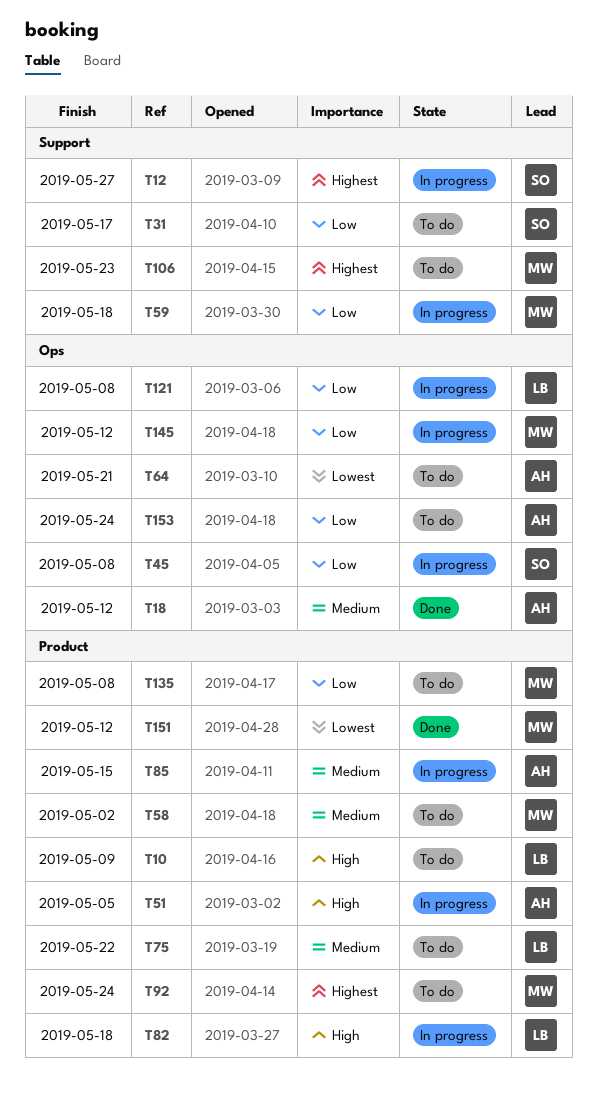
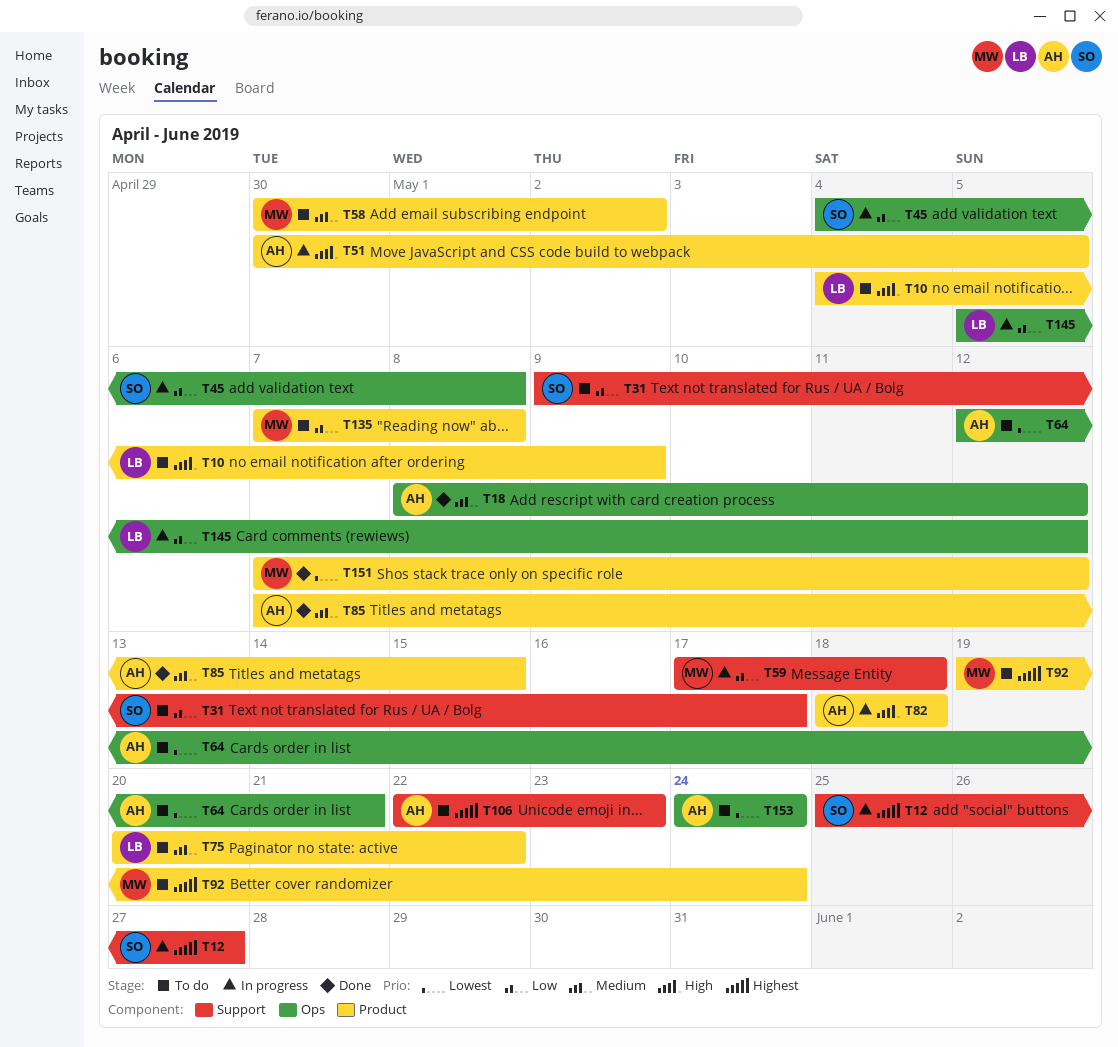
T82, owner: LB -> AH
T85, status: In progress -> Done
T106, owner: MW -> AH
T121: present -> none
T145, owner: MW -> LB
T153, priority: Low -> Lowest

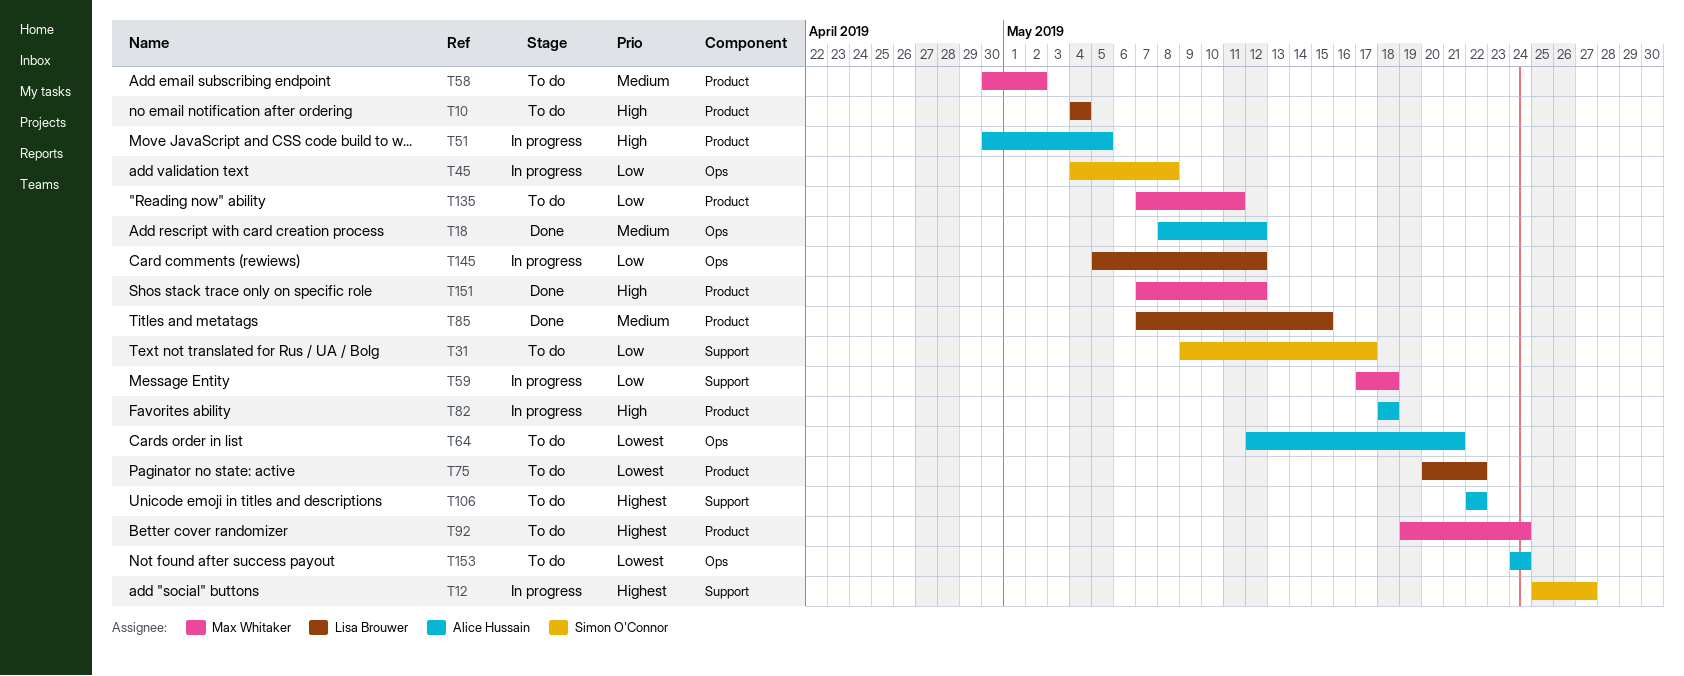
T10, due: May 9 -> May 4
T75, priority: Medium -> Lowest
T85, owner: Alice Hussain -> Lisa Brouwer
T106, due: May 23 -> May 22
T135, due: May 8 -> May 11
T151, priority: Lowest -> High

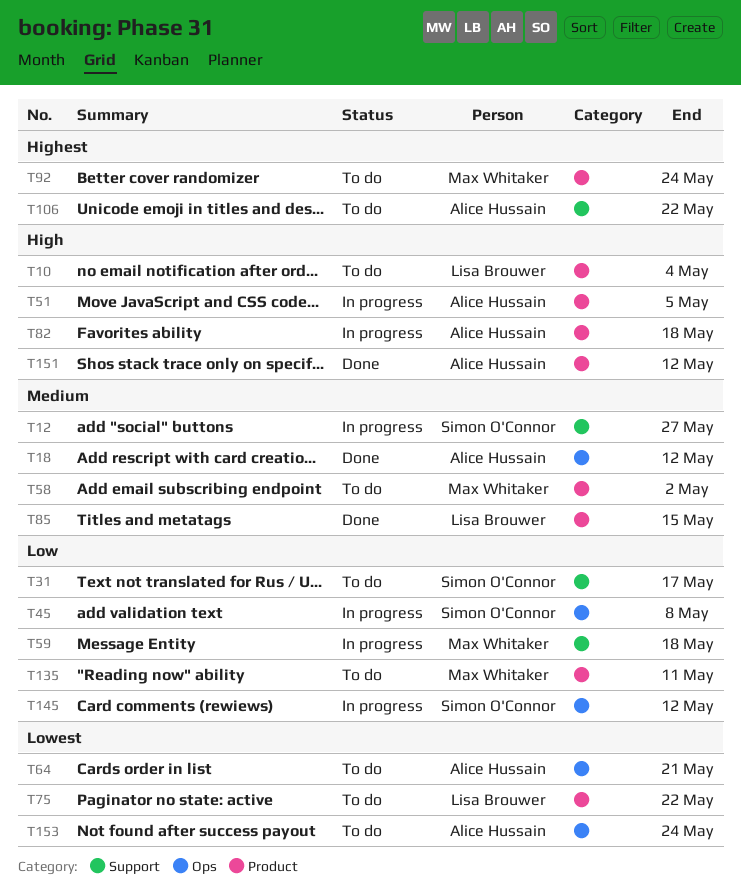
T12, priority: Highest -> Medium
T145, owner: Lisa Brouwer -> Simon O'Connor
T151, owner: Max Whitaker -> Alice Hussain

